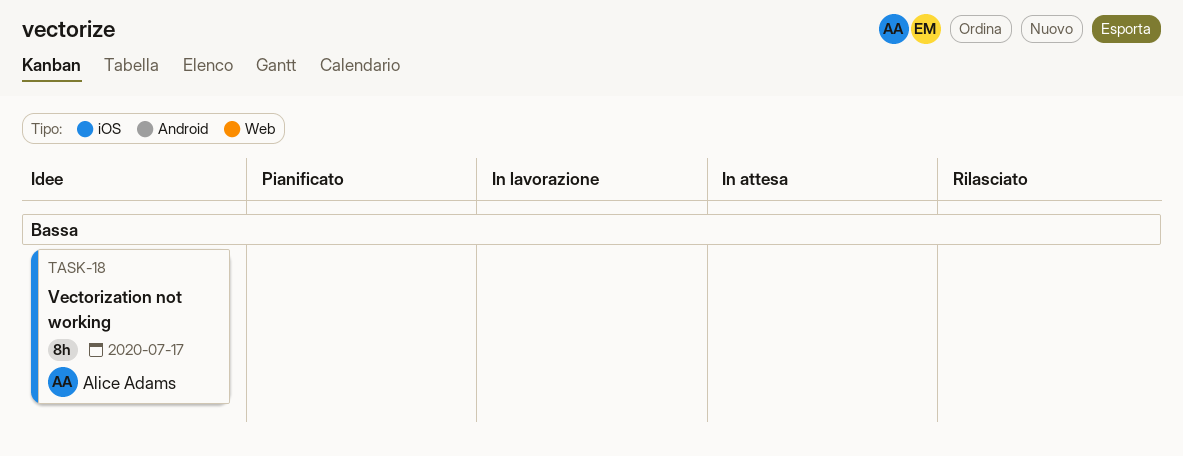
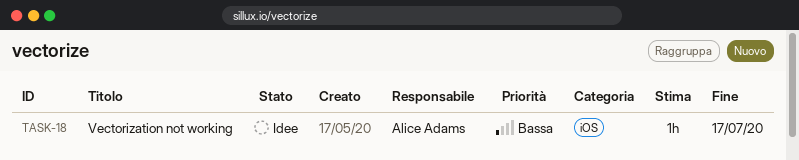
TASK-18, estimate: 8h -> 1h

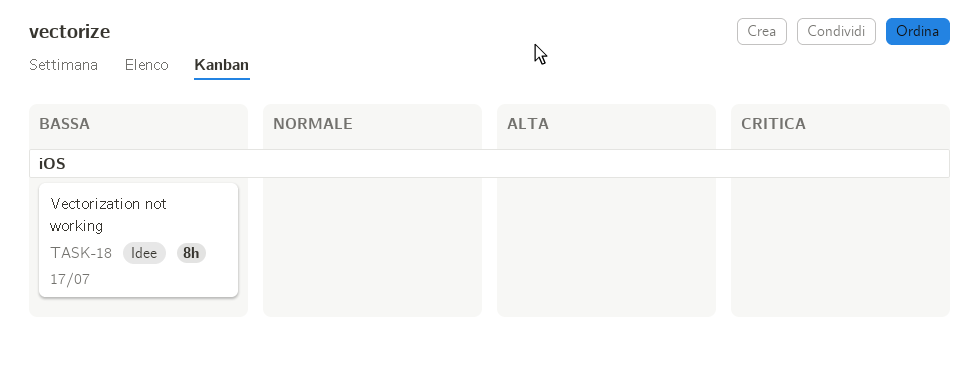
TASK-18, estimate: 1h -> 8h

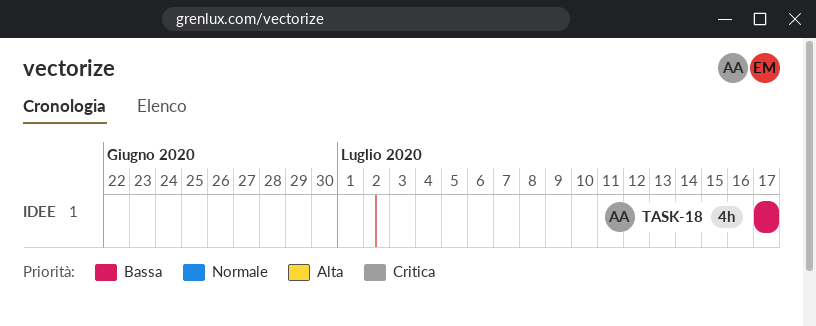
TASK-18, estimate: 8h -> 4h

